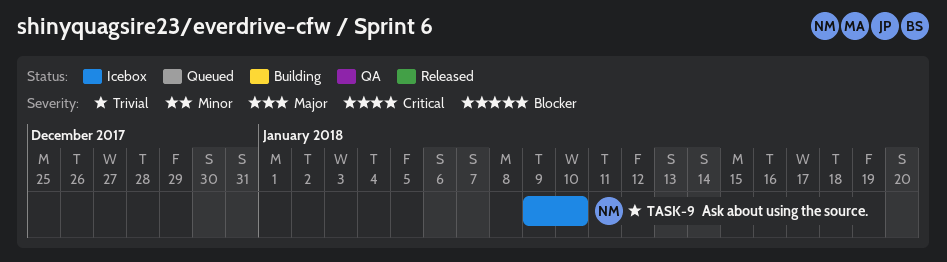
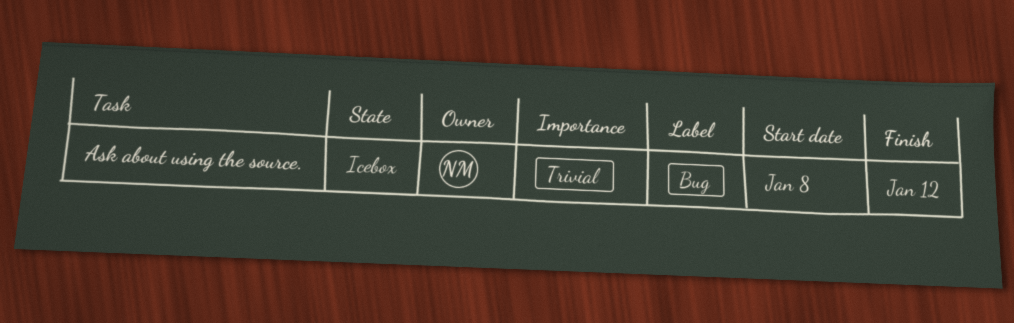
Ask about using the source., start: Jan 9 -> Jan 8
Ask about using the source., due: Jan 10 -> Jan 12

